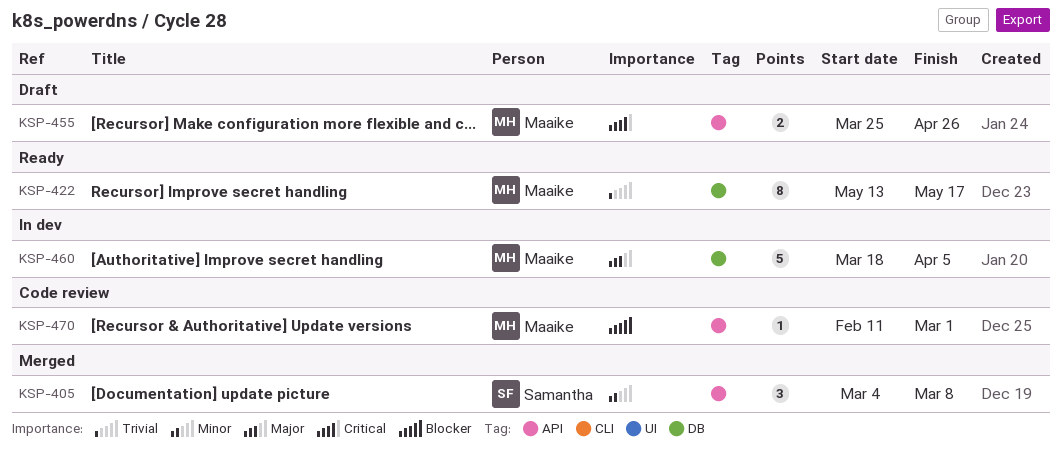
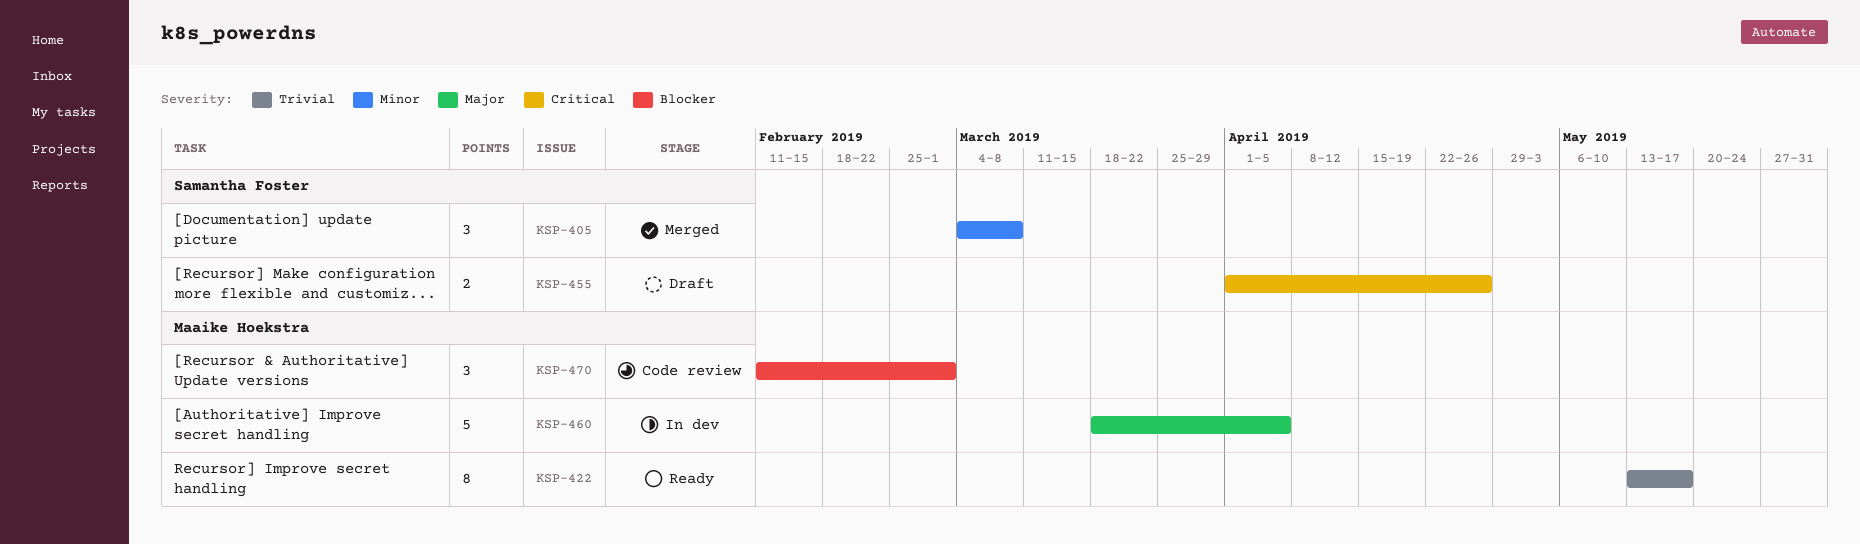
KSP-455, owner: Maaike Hoekstra -> Samantha Foster
KSP-455, start: Mar 25 -> Apr 1
KSP-470, estimate: 1 -> 3

